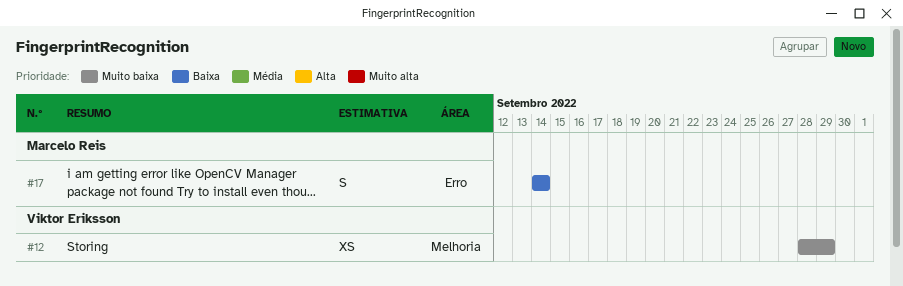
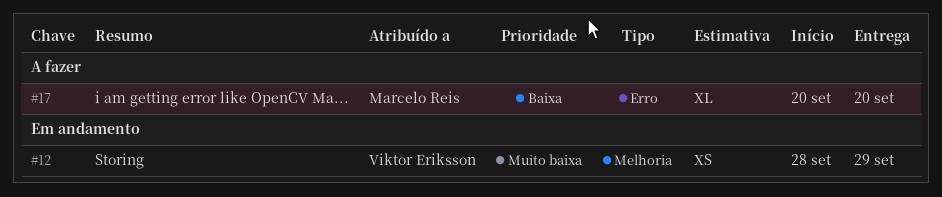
#17, estimate: S -> XL
#17, start: Sep 14 -> Sep 20
#17, due: Sep 14 -> Sep 20

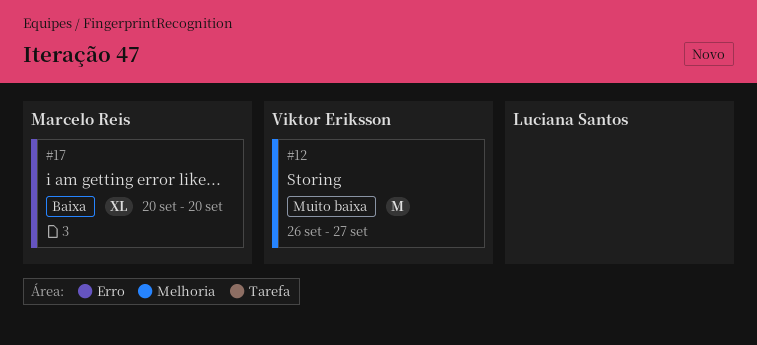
#12, estimate: XS -> M
#12, start: Sep 28 -> Sep 26
#12, due: Sep 29 -> Sep 27

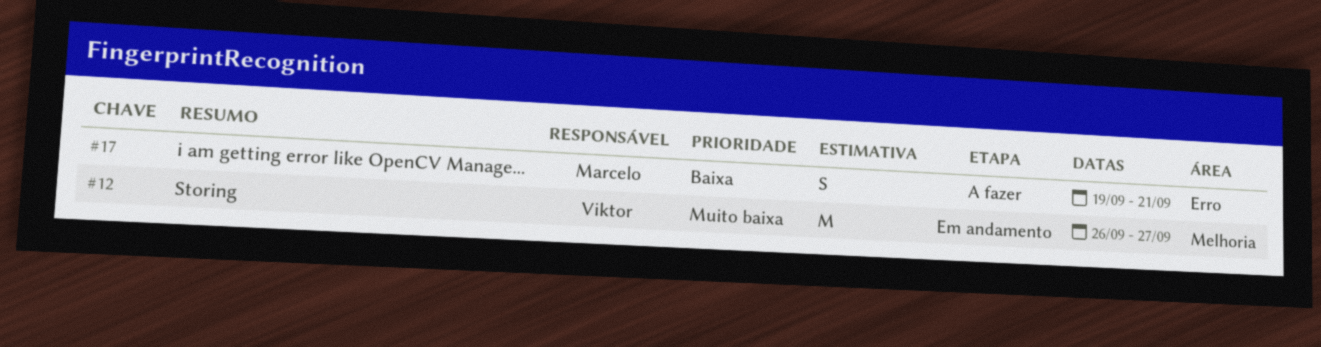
#17, estimate: XL -> S
#17, start: Sep 20 -> Sep 19
#17, due: Sep 20 -> Sep 21

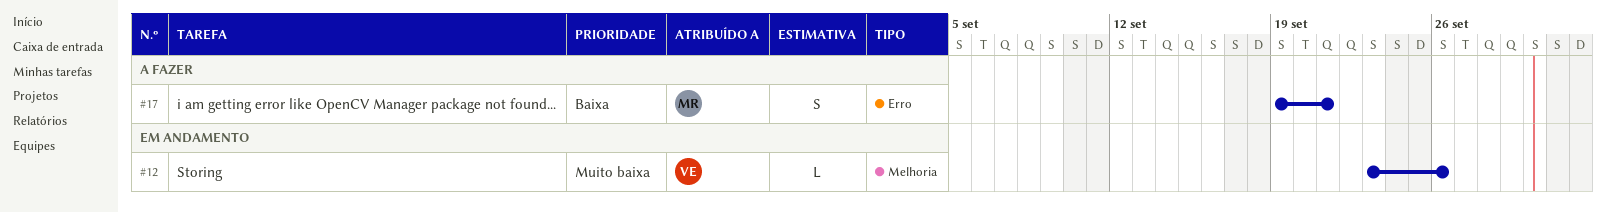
#12, estimate: M -> L
#12, start: Sep 26 -> Sep 23
#12, due: Sep 27 -> Sep 26

